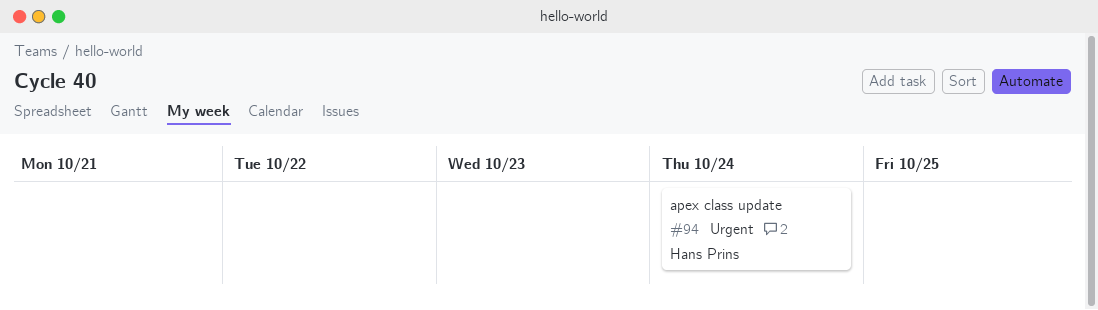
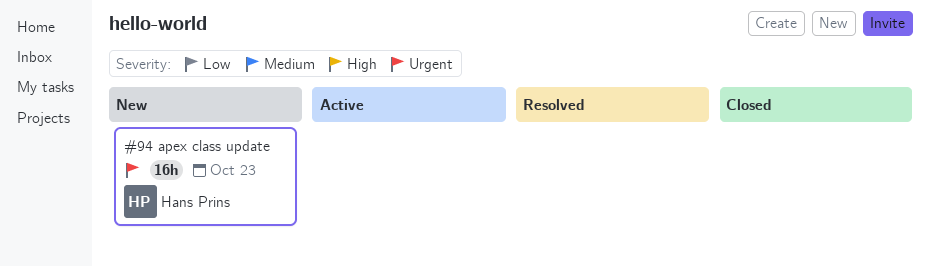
#94, due: Oct 24 -> Oct 23

